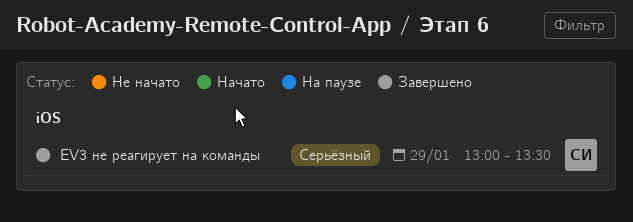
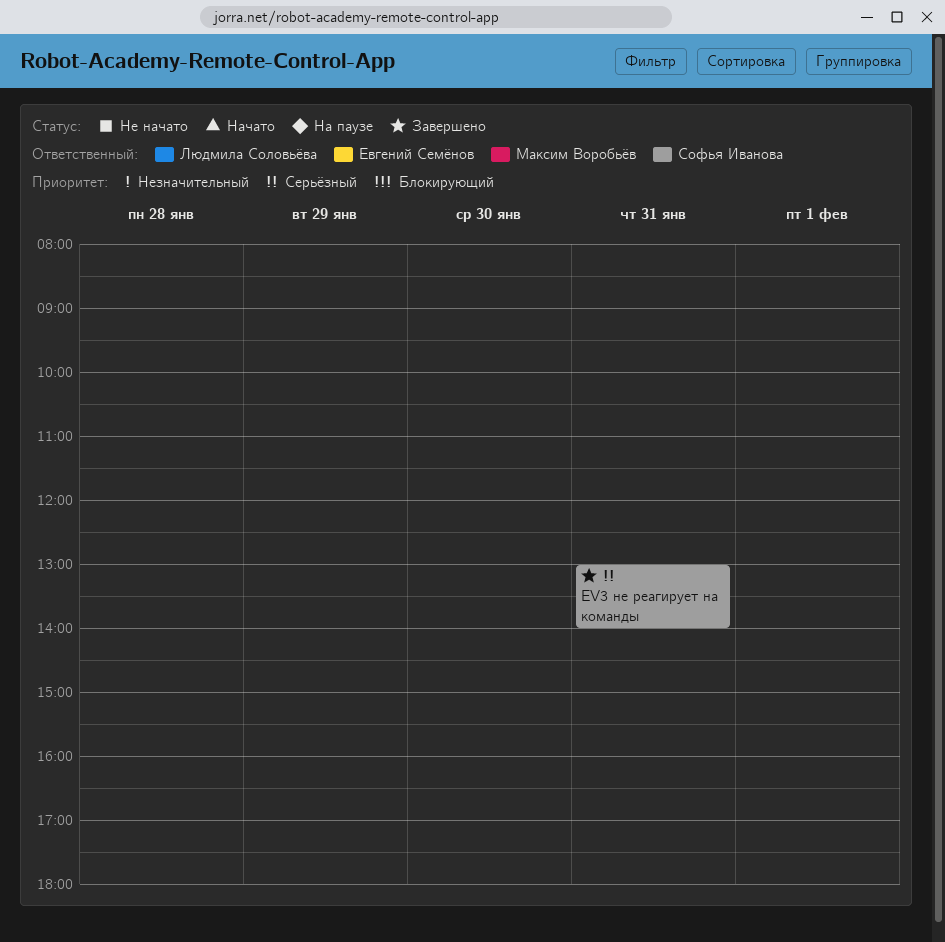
EV3 не реагирует на команды, day: Jan 29 -> Jan 31
EV3 не реагирует на команды, ends: 13:30 -> 14:00

